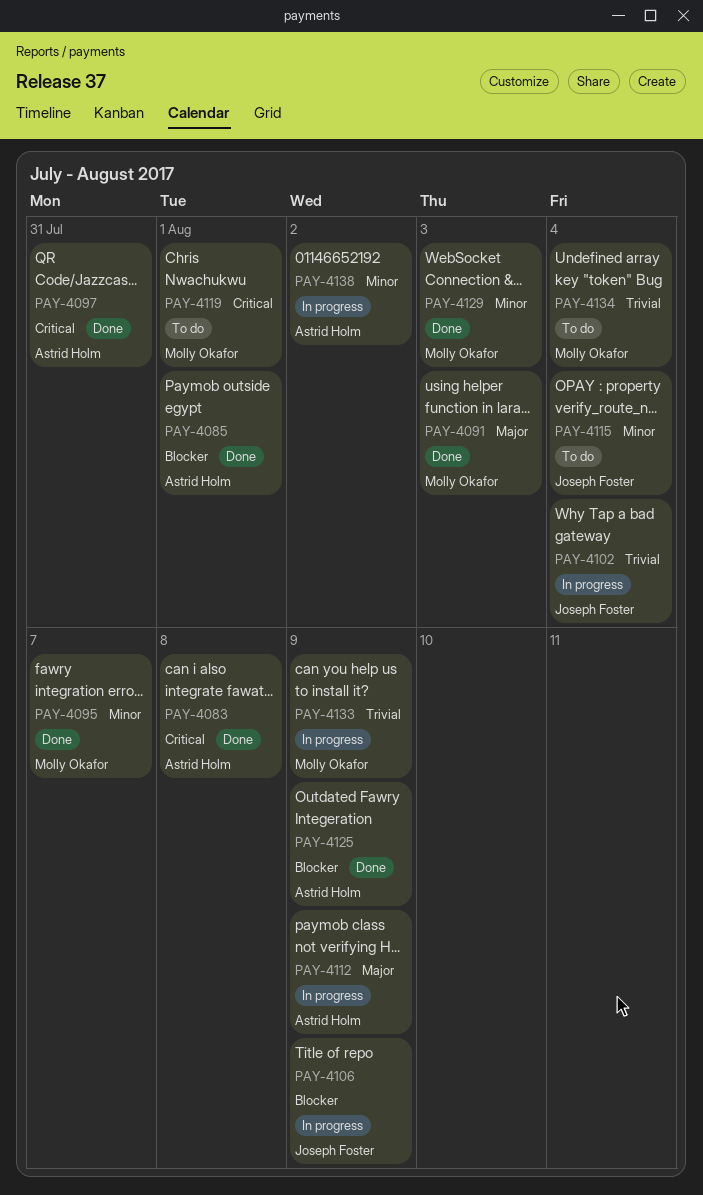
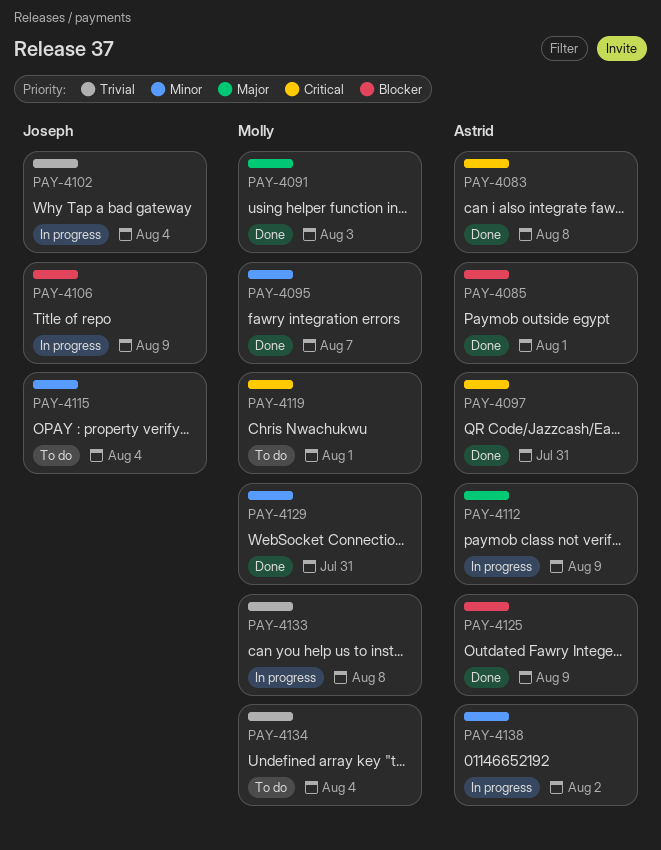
PAY-4129, due: Aug 3 -> Jul 31
PAY-4133, due: Aug 9 -> Aug 8

